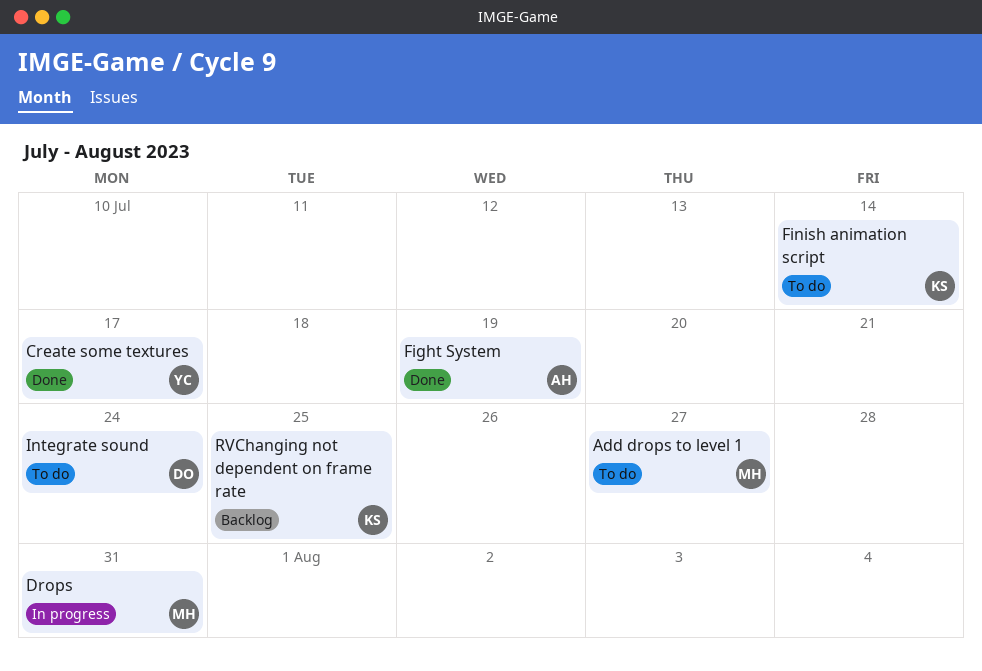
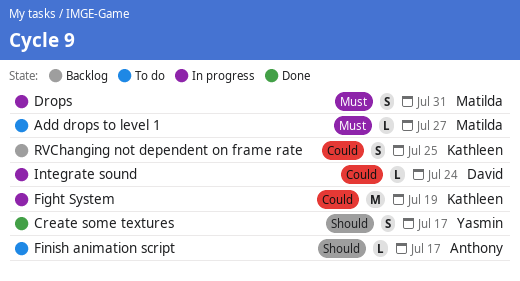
Fight System, status: Done -> In progress
Fight System, owner: Anthony -> Kathleen
Finish animation script, owner: Kathleen -> Anthony
Finish animation script, due: Jul 14 -> Jul 17
Integrate sound, status: To do -> In progress

